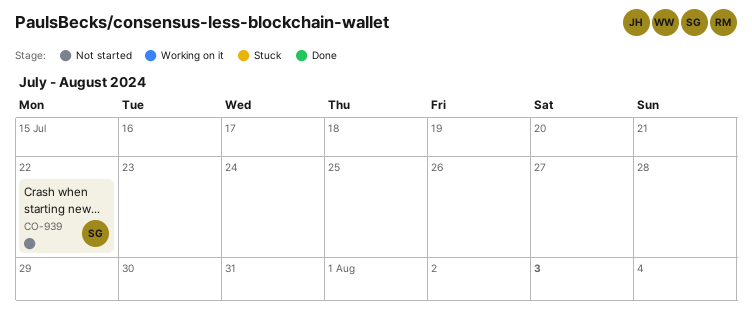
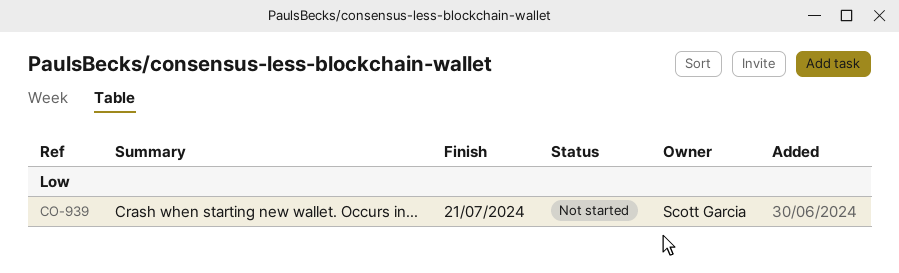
CO-939, due: Jul 22 -> Jul 21

